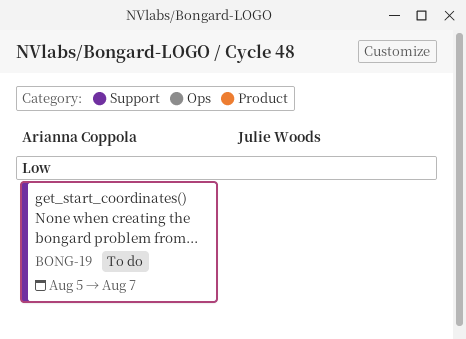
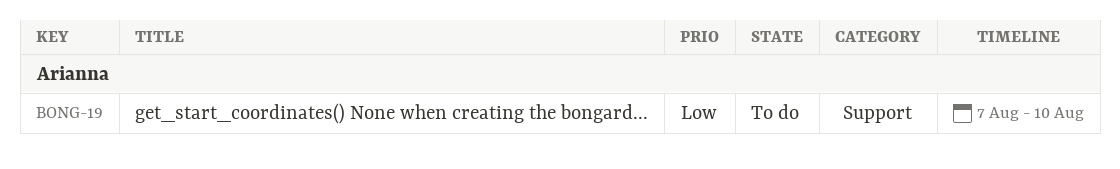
BONG-19, start: Aug 5 -> Aug 7
BONG-19, due: Aug 7 -> Aug 10

